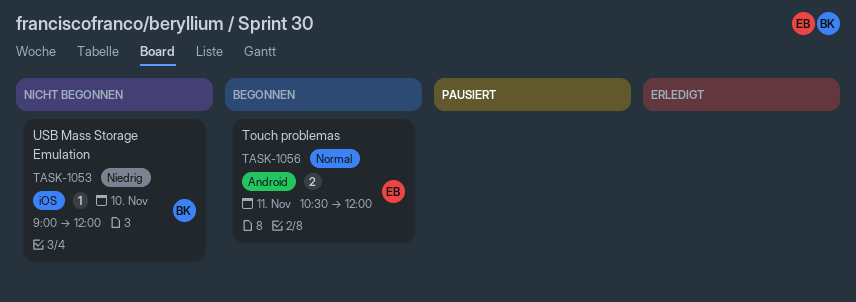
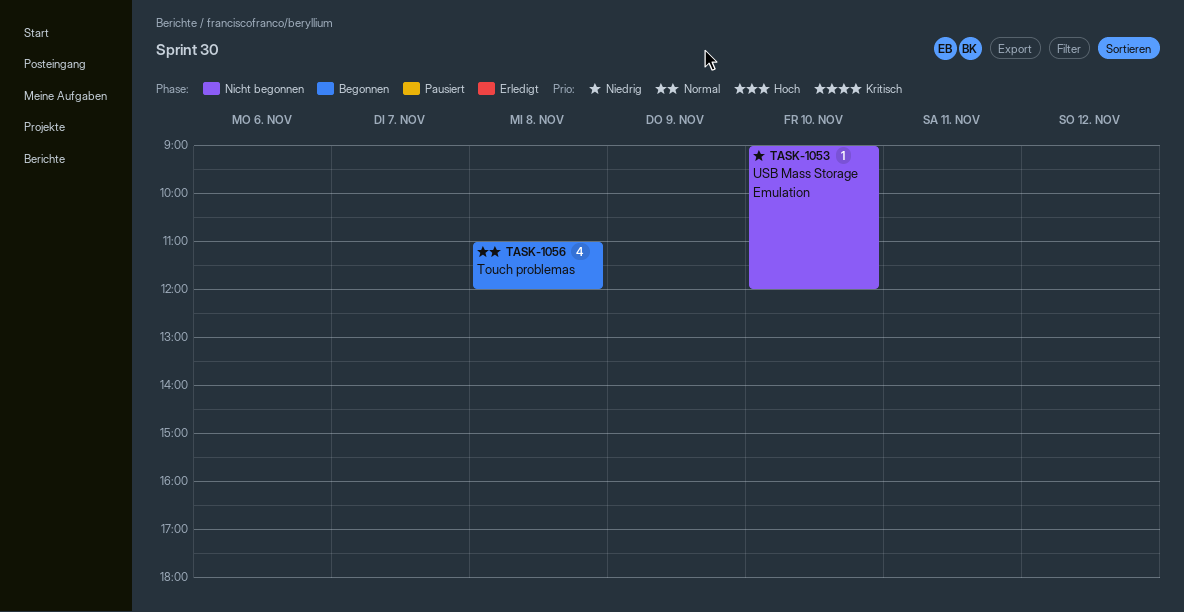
TASK-1056, estimate: 2 -> 4
TASK-1056, day: Nov 11 -> Nov 8
TASK-1056, begins: 10:30 -> 11:00

